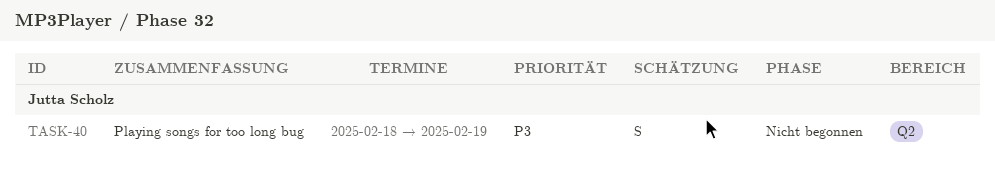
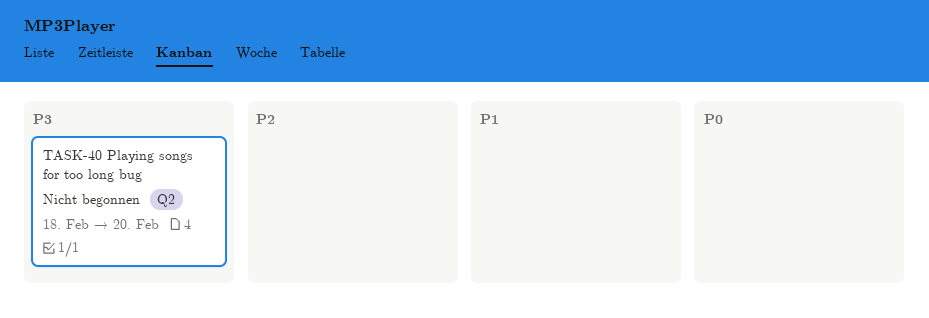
TASK-40, due: Feb 19 -> Feb 20

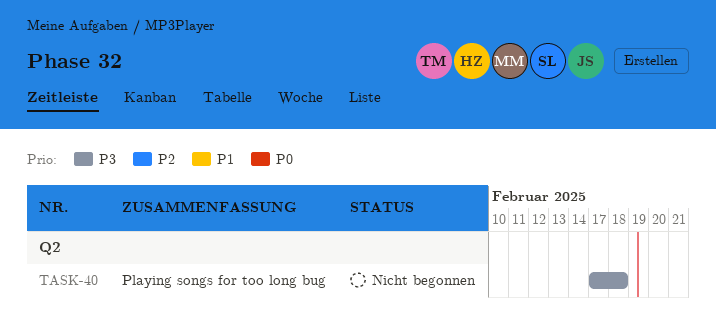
TASK-40, start: Feb 18 -> Feb 17
TASK-40, due: Feb 20 -> Feb 18

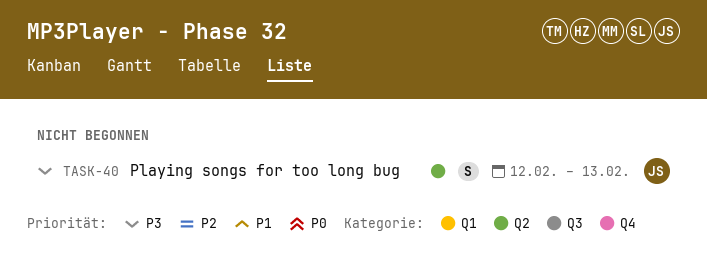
TASK-40, start: Feb 17 -> Feb 12
TASK-40, due: Feb 18 -> Feb 13

